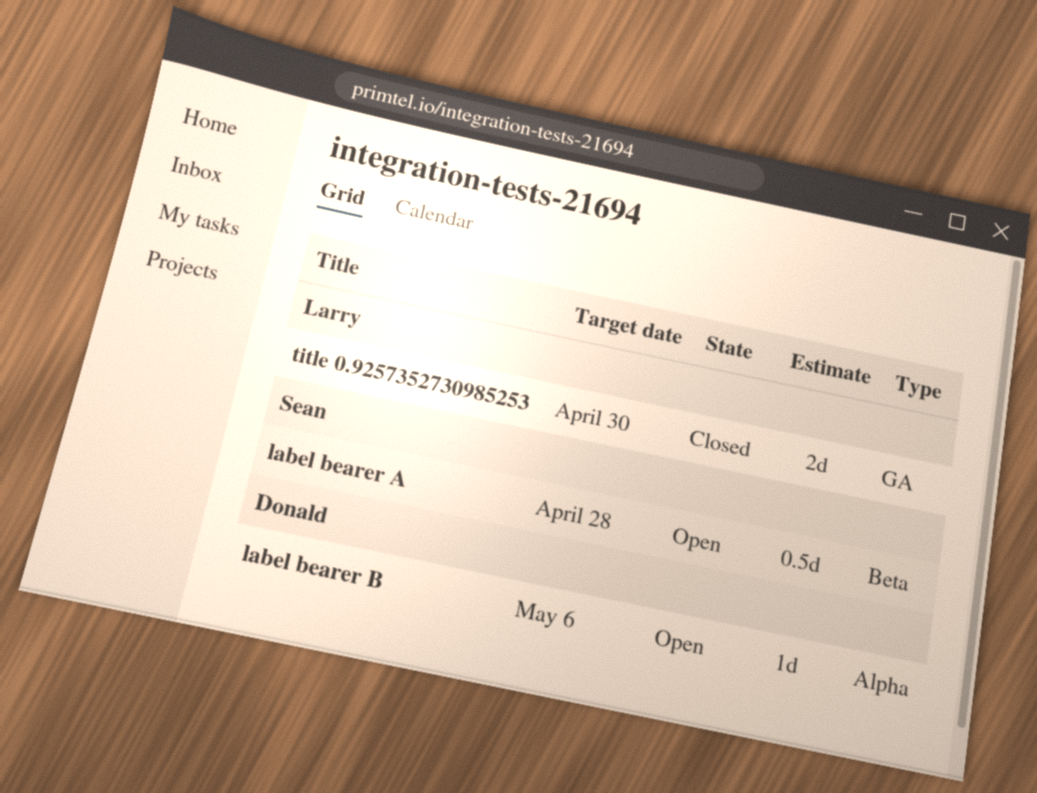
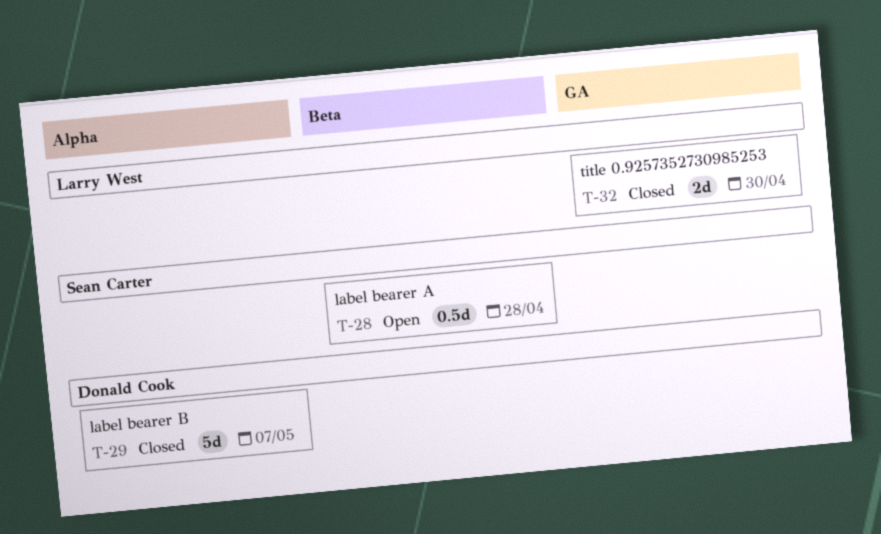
label bearer B, status: Open -> Closed
label bearer B, estimate: 1d -> 5d
label bearer B, due: May 6 -> May 7

